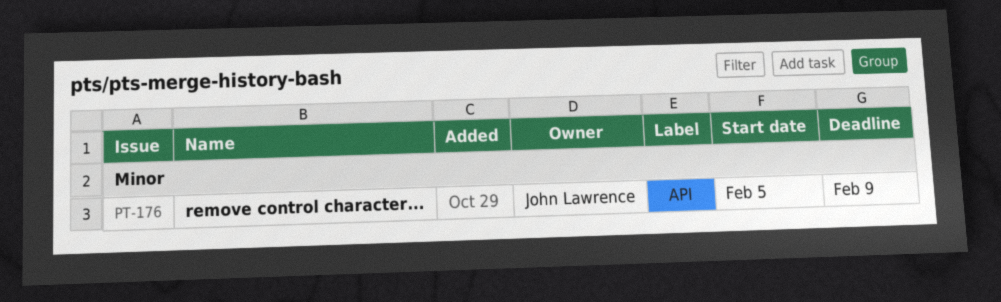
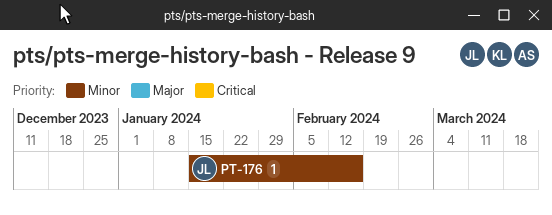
PT-176, start: Feb 5 -> Jan 15
PT-176, due: Feb 9 -> Feb 16

